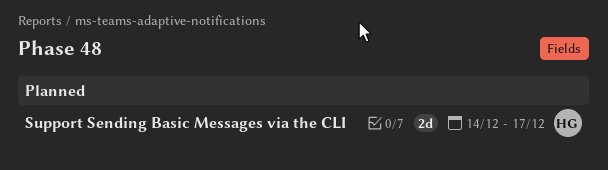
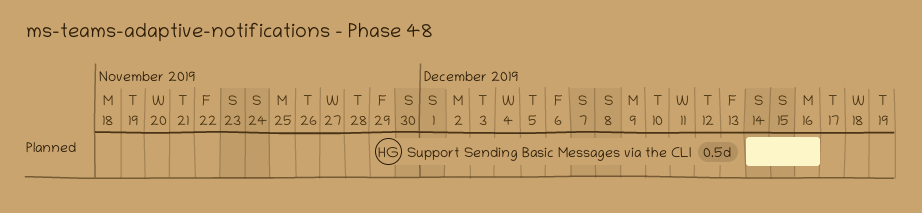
Support Sending Basic Messages via the CLI, estimate: 2d -> 0.5d
Support Sending Basic Messages via the CLI, due: Dec 17 -> Dec 16

